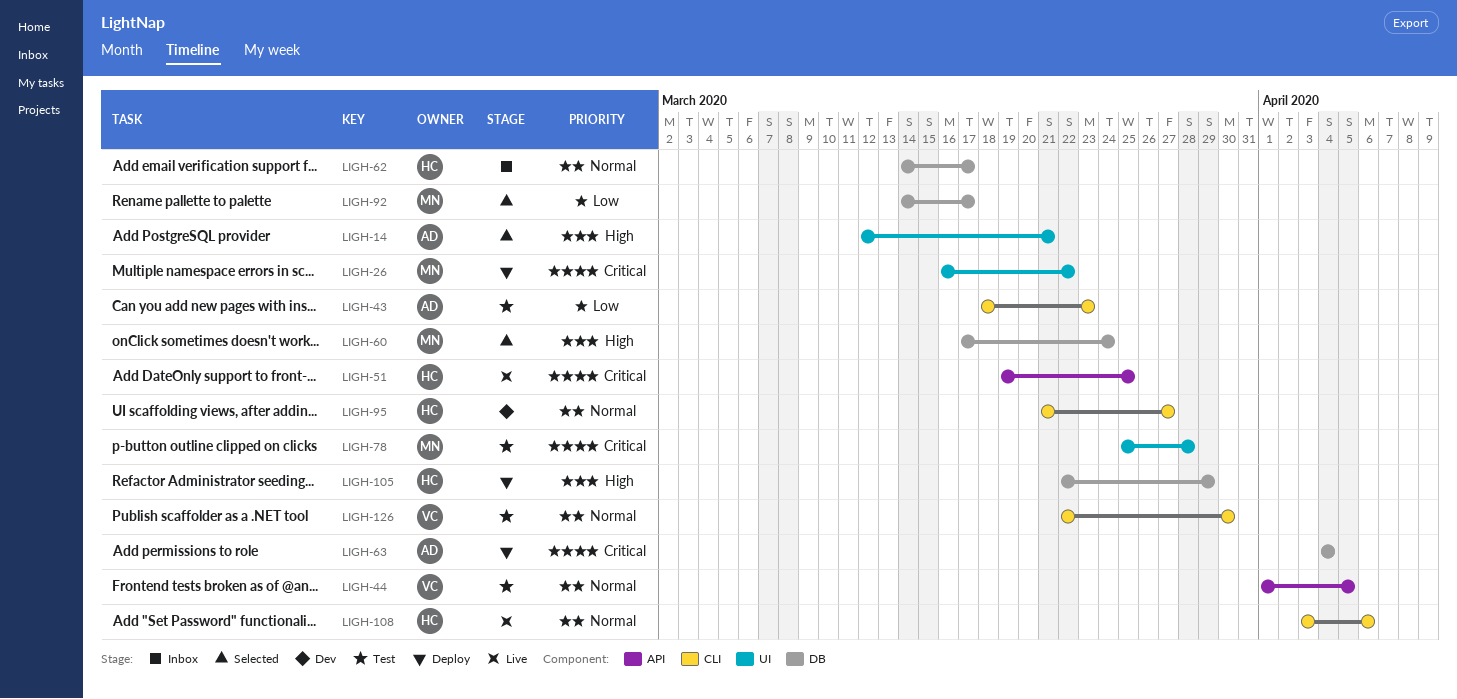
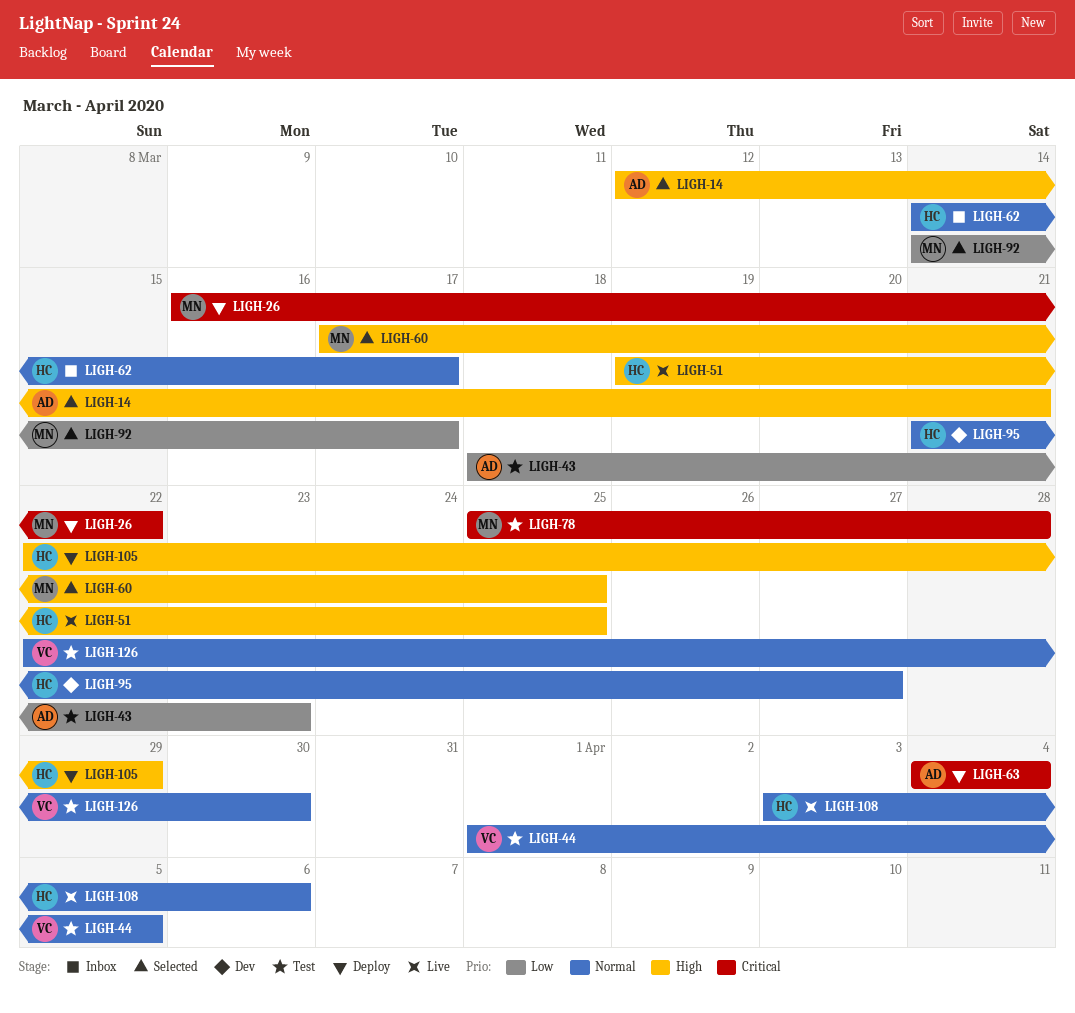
LIGH-51, priority: Critical -> High
LIGH-60, due: Mar 24 -> Mar 25

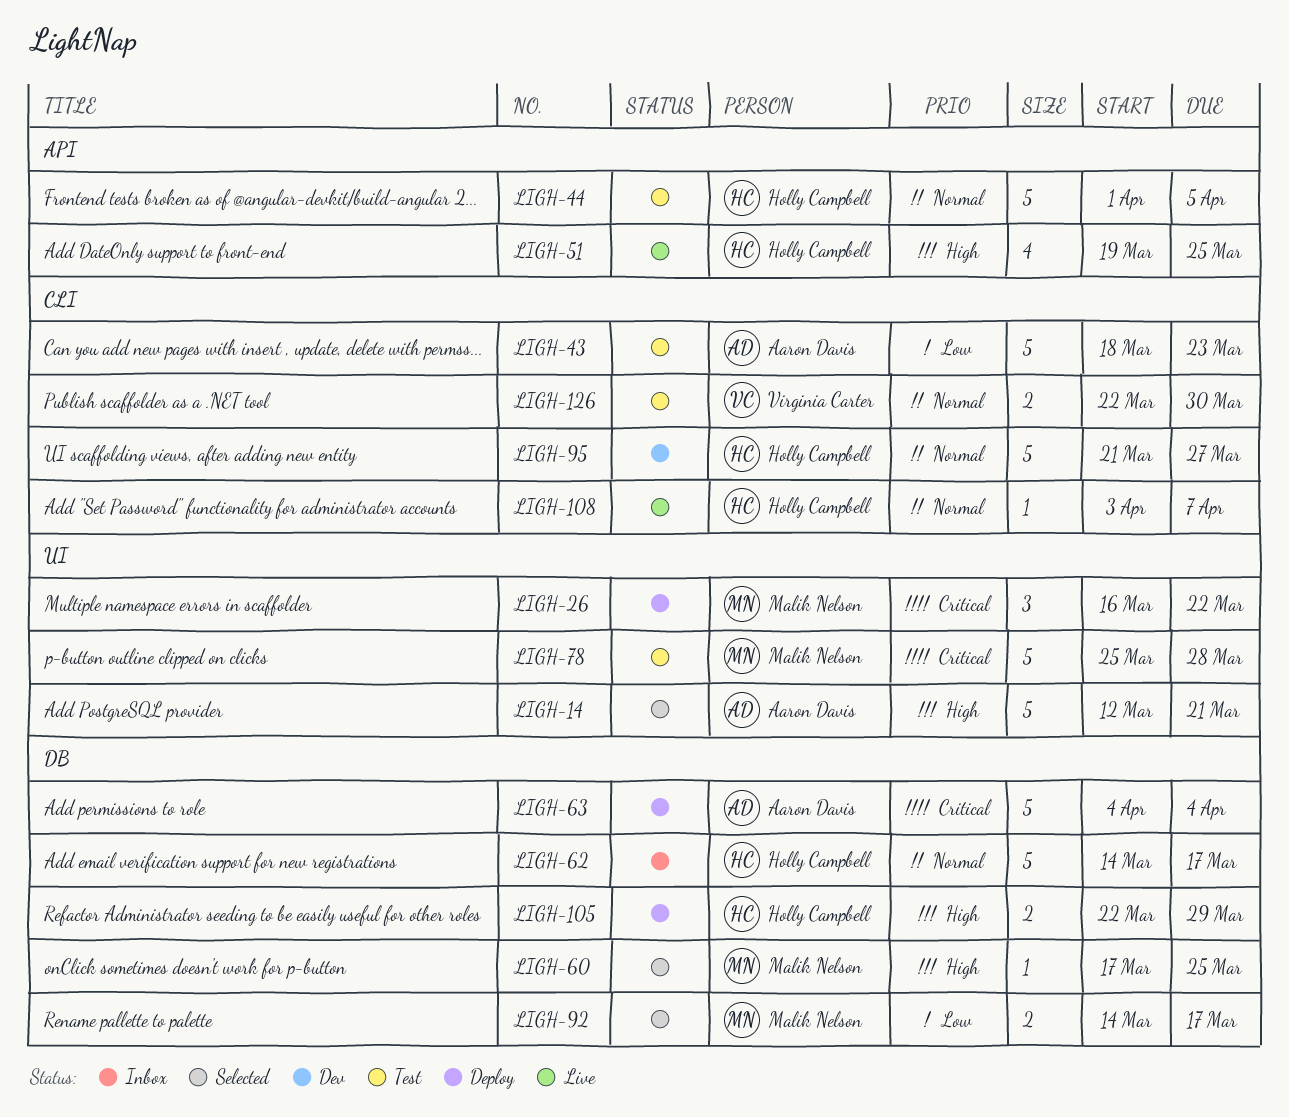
LIGH-44, owner: Virginia Carter -> Holly Campbell
LIGH-108, due: Apr 6 -> Apr 7

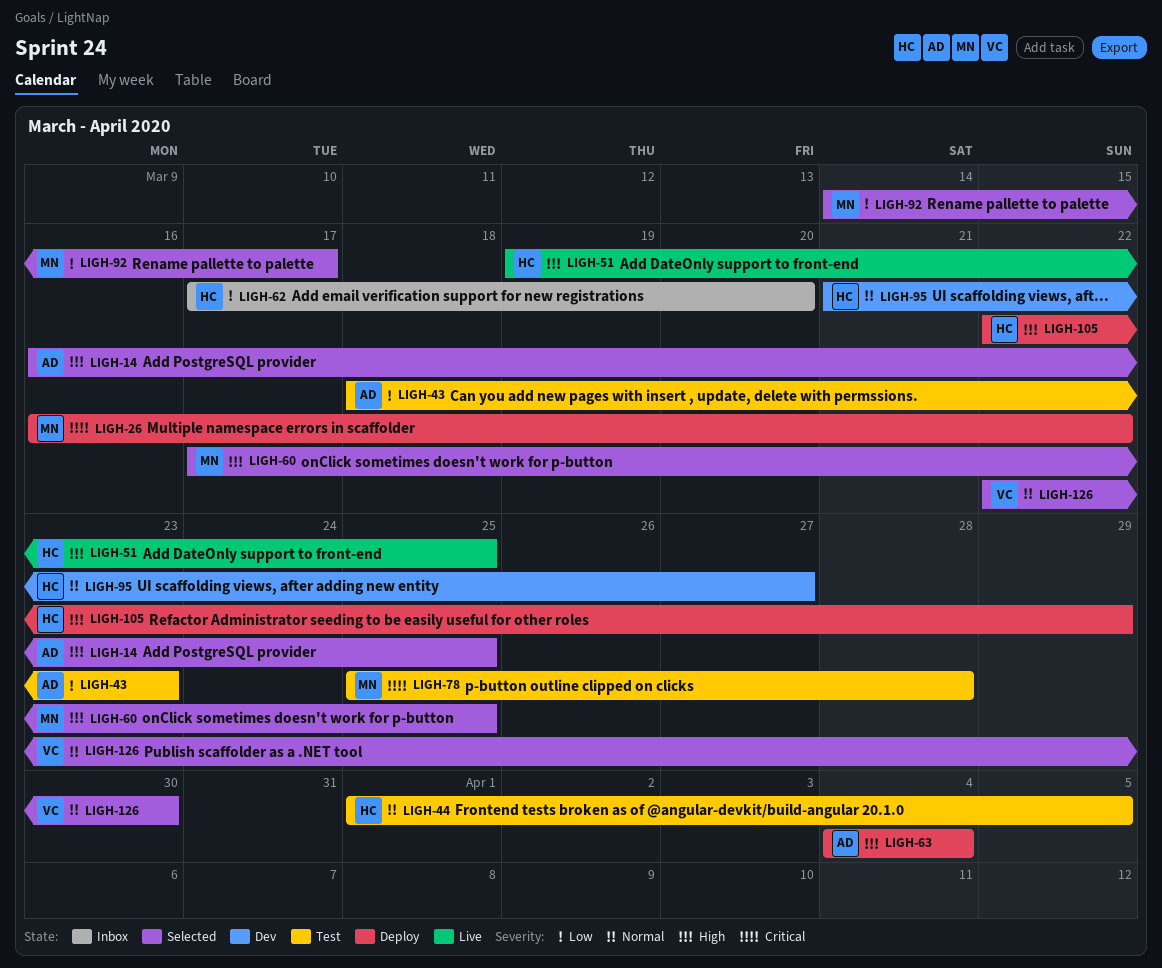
LIGH-14, start: Mar 12 -> Mar 16
LIGH-14, due: Mar 21 -> Mar 25
LIGH-62, priority: Normal -> Low
LIGH-62, start: Mar 14 -> Mar 17
LIGH-62, due: Mar 17 -> Mar 20
LIGH-63, priority: Critical -> High
LIGH-108: present -> none
LIGH-126, status: Test -> Selected

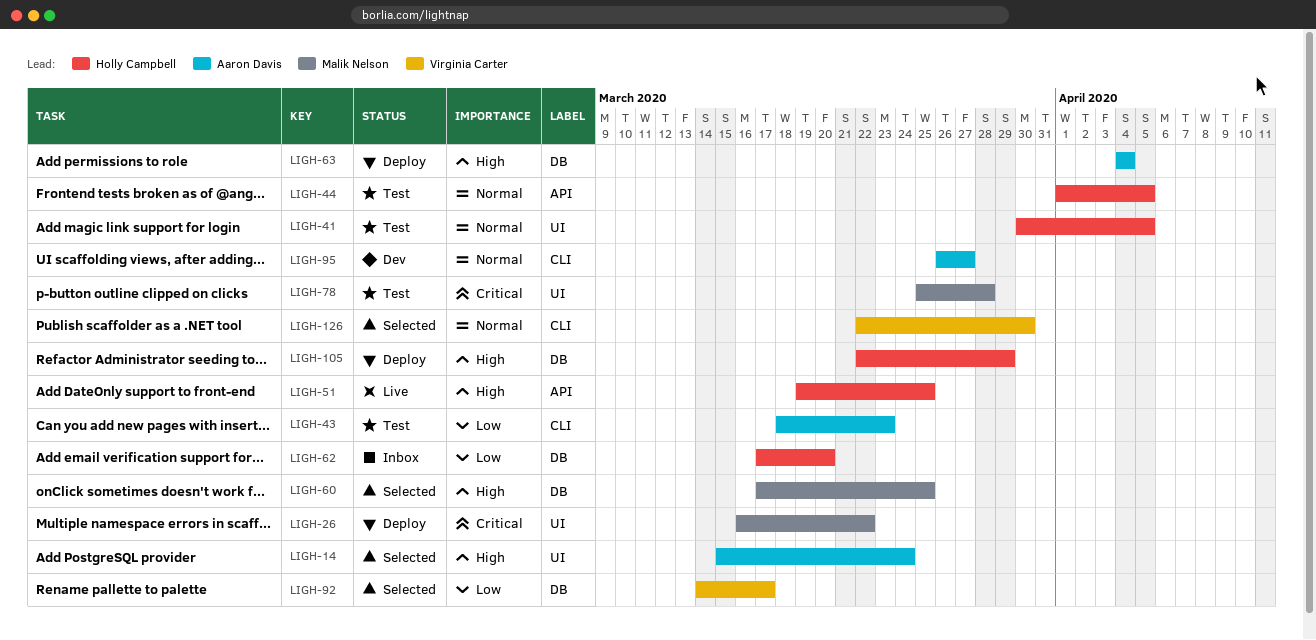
LIGH-14, start: Mar 16 -> Mar 15
LIGH-14, due: Mar 25 -> Mar 24
LIGH-41: none -> present
LIGH-92, owner: Malik Nelson -> Virginia Carter
LIGH-95, owner: Holly Campbell -> Aaron Davis
LIGH-95, start: Mar 21 -> Mar 26

